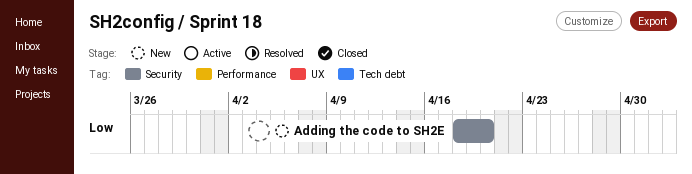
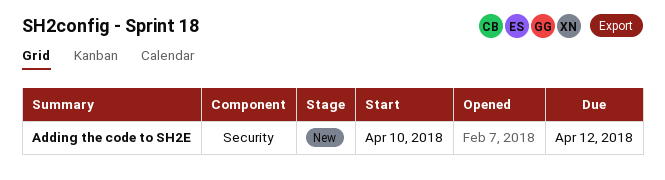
Adding the code to SH2E, start: Apr 18 -> Apr 10
Adding the code to SH2E, due: Apr 20 -> Apr 12

